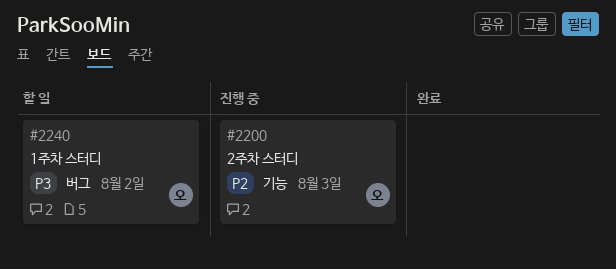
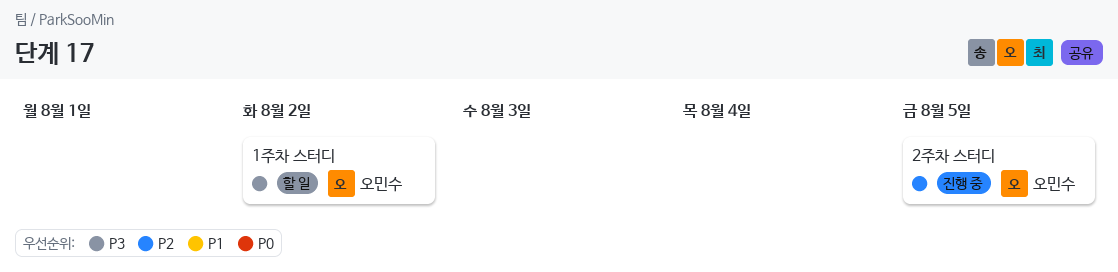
2주차 스터디, due: Aug 3 -> Aug 5

